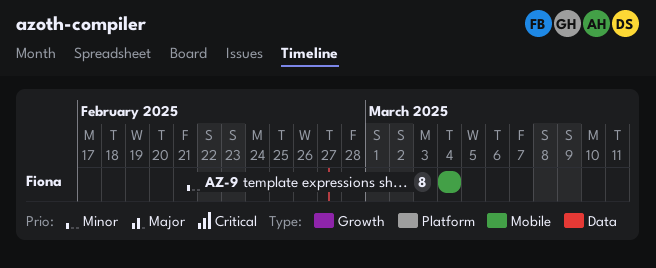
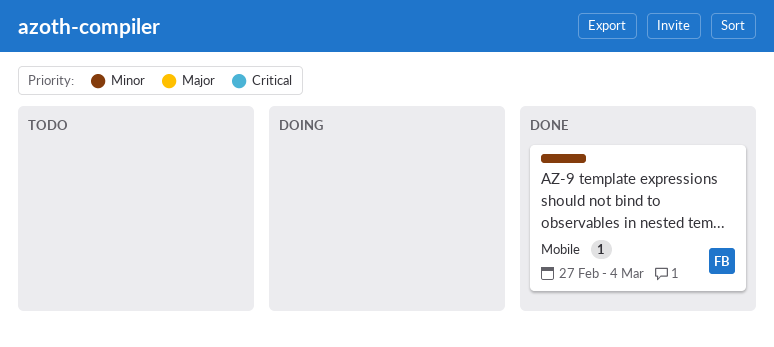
AZ-9, estimate: 8 -> 1
AZ-9, start: Mar 4 -> Feb 27

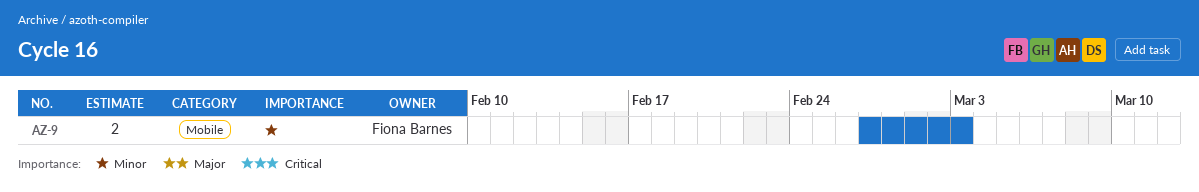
AZ-9, estimate: 1 -> 2
AZ-9, due: Mar 4 -> Mar 3

